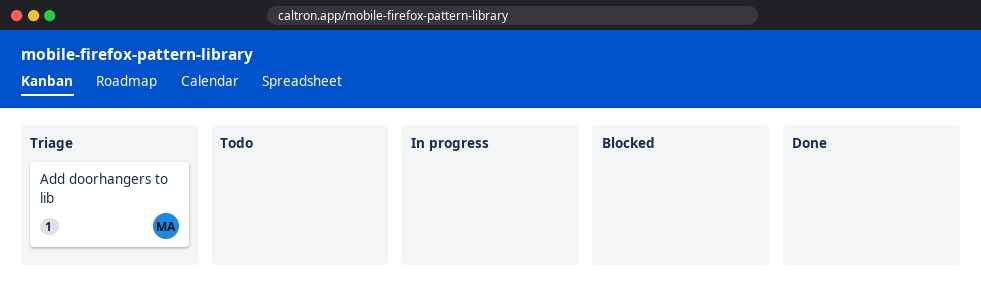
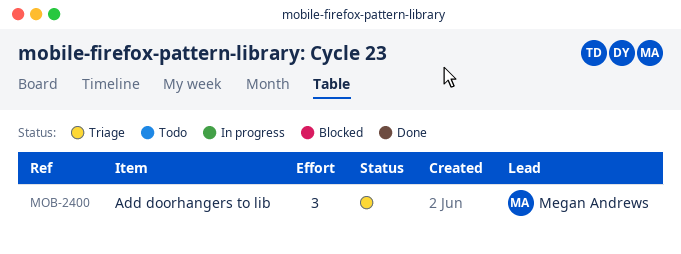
Add doorhangers to lib, estimate: 1 -> 3

